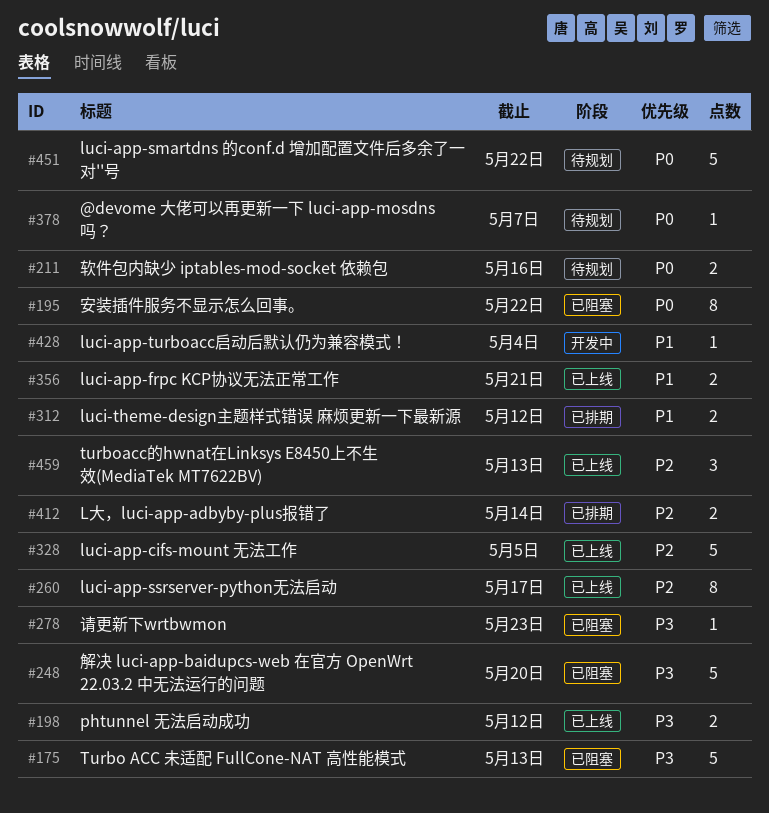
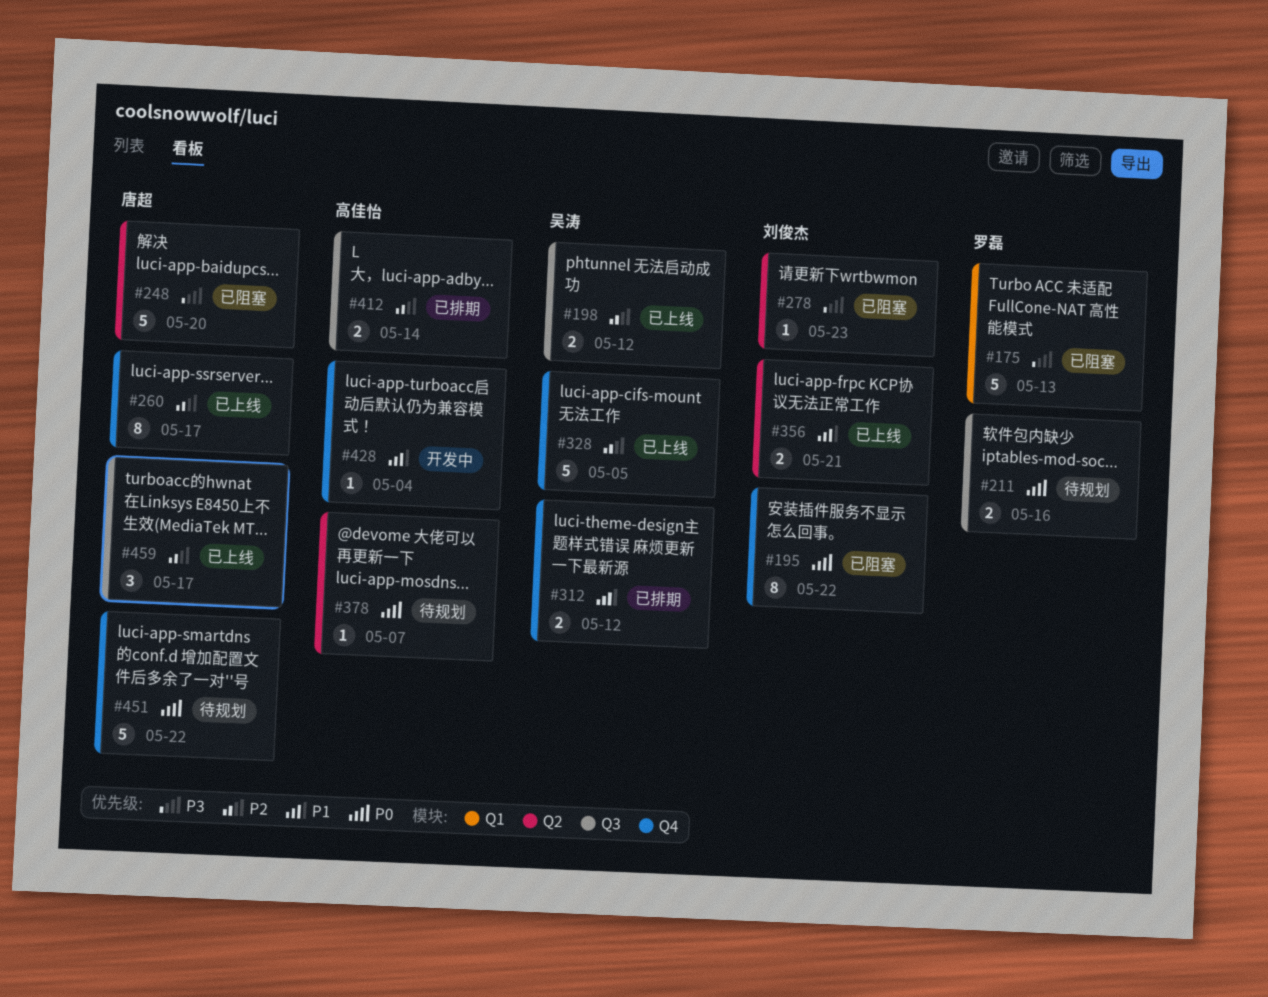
#198, priority: P3 -> P2
#459, due: May 13 -> May 17

